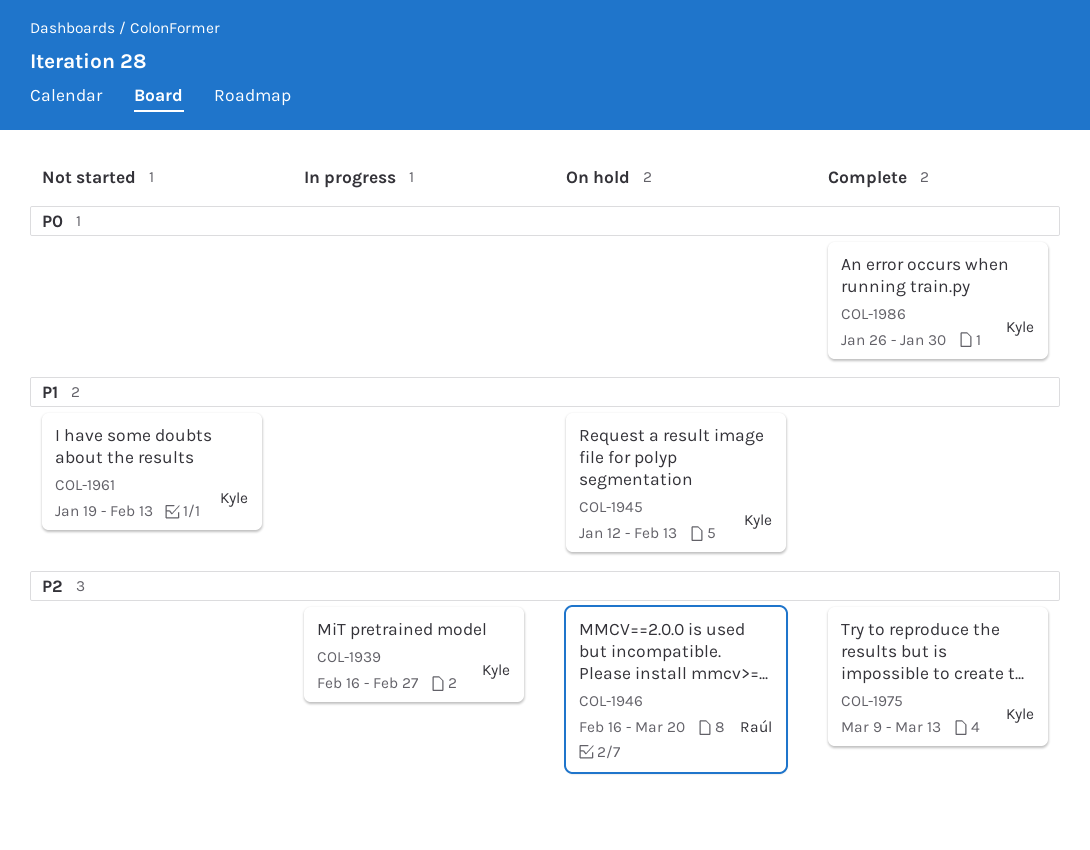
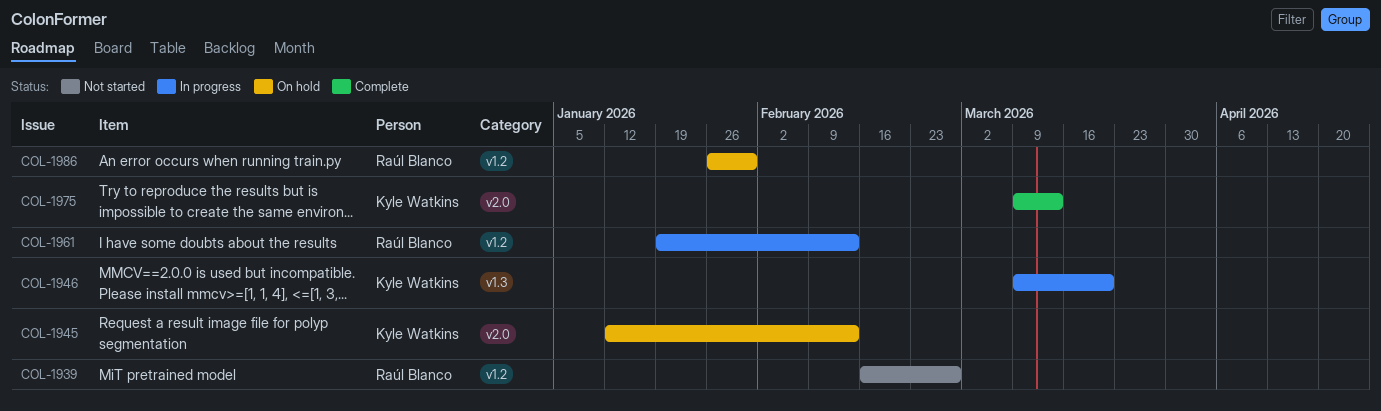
COL-1939, status: In progress -> Not started
COL-1939, owner: Kyle Watkins -> Raúl Blanco
COL-1946, status: On hold -> In progress
COL-1946, owner: Raúl Blanco -> Kyle Watkins
COL-1946, start: Feb 16 -> Mar 9
COL-1961, status: Not started -> In progress
COL-1961, owner: Kyle Watkins -> Raúl Blanco
COL-1986, status: Complete -> On hold
COL-1986, owner: Kyle Watkins -> Raúl Blanco

